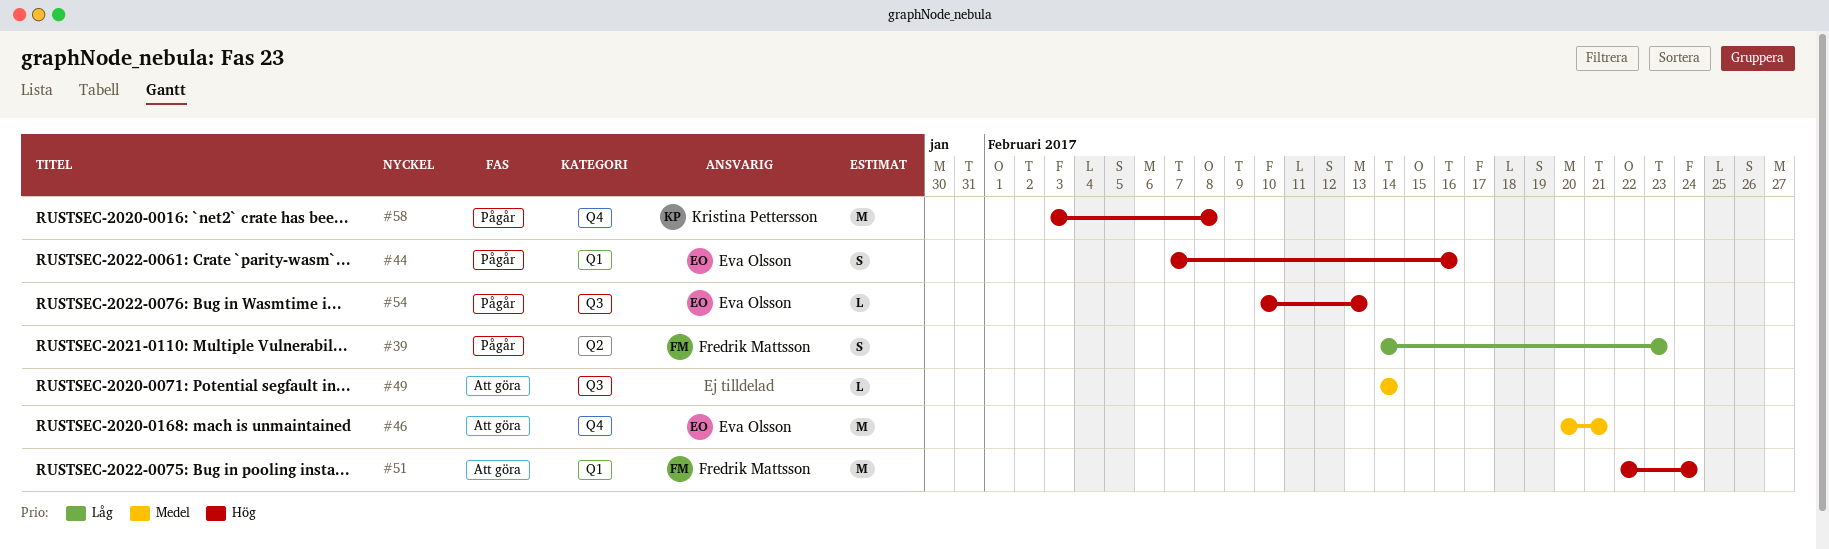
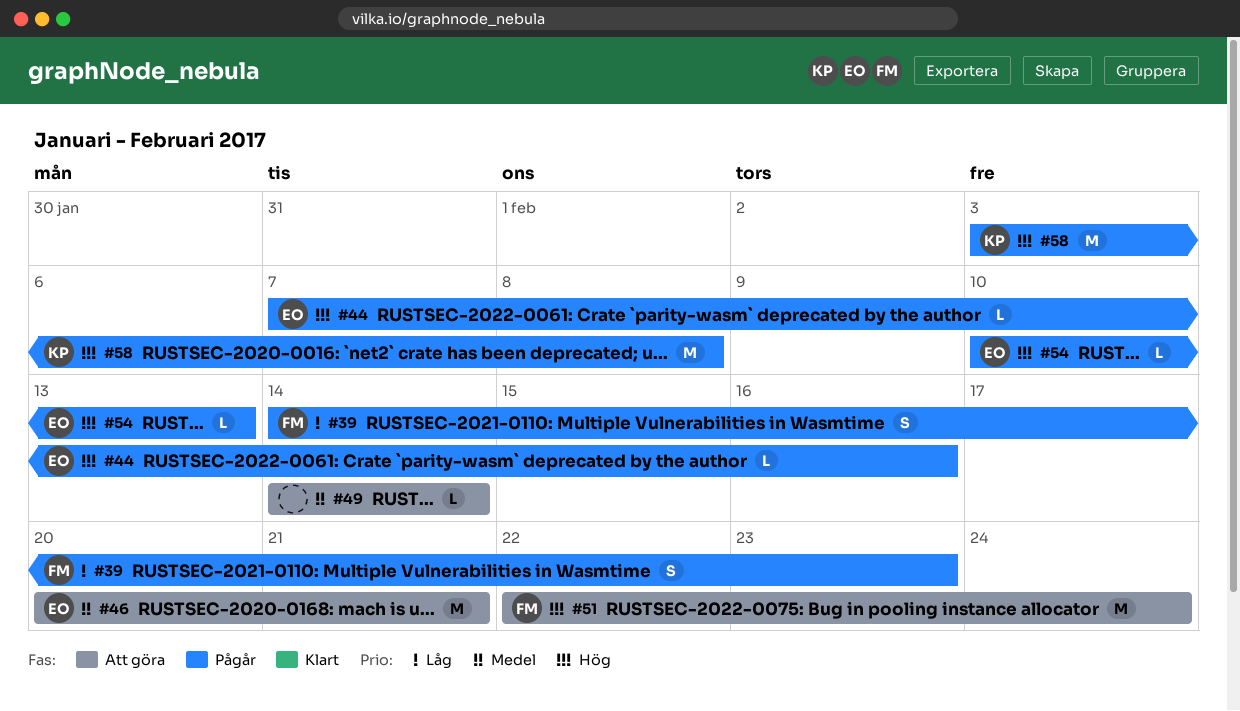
#44, estimate: S -> L

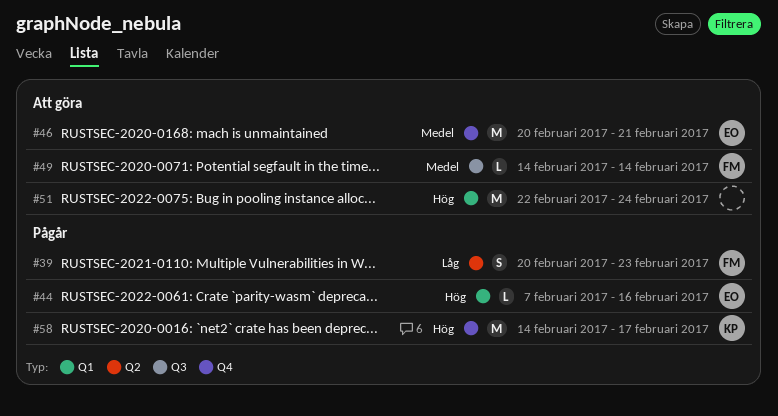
#39, start: Feb 14 -> Feb 20
#49, owner: none -> FM
#51, owner: FM -> none
#54: present -> none
#58, start: Feb 3 -> Feb 14
#58, due: Feb 8 -> Feb 17

